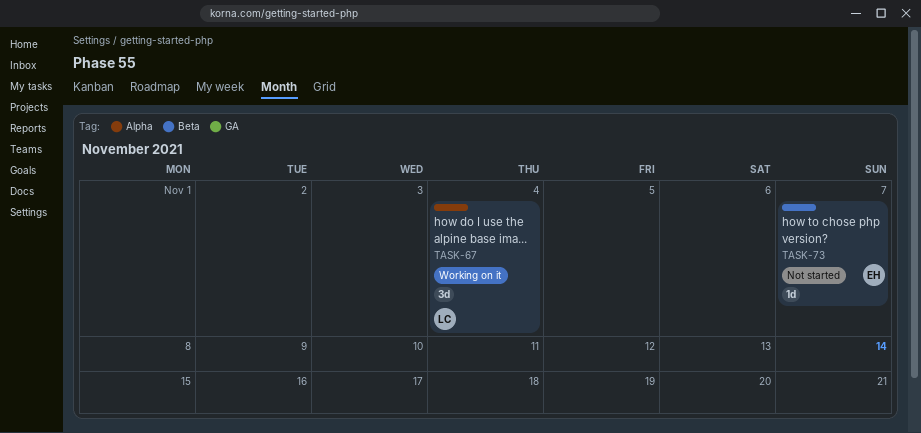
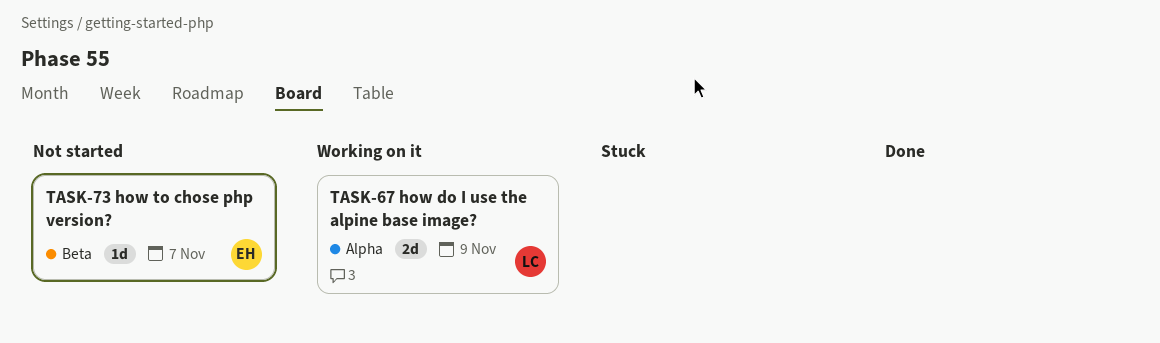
TASK-67, estimate: 3d -> 2d
TASK-67, due: Nov 4 -> Nov 9

